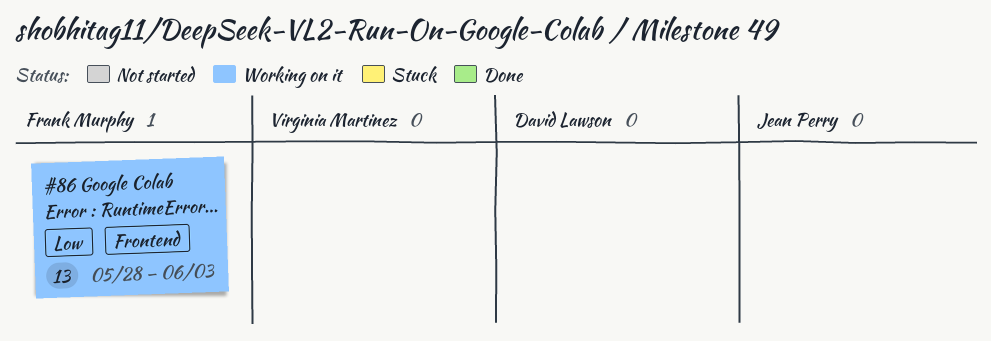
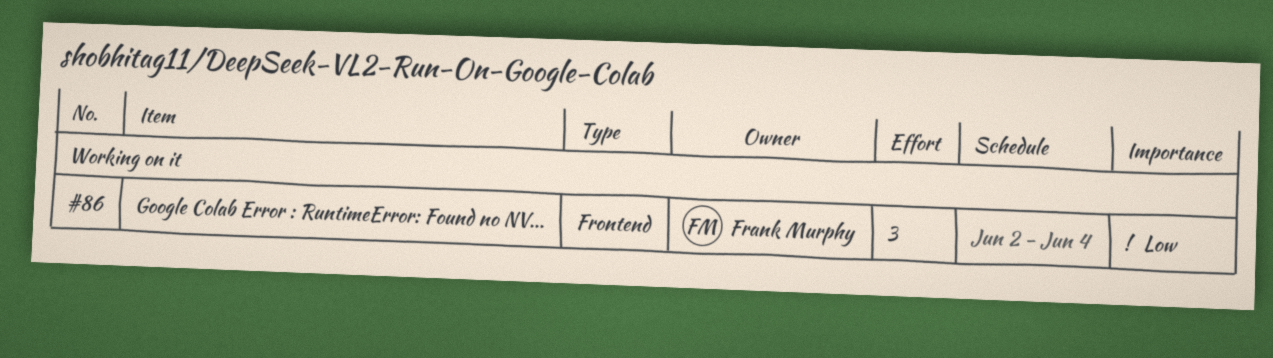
#86, estimate: 13 -> 3
#86, start: May 28 -> Jun 2
#86, due: Jun 3 -> Jun 4

